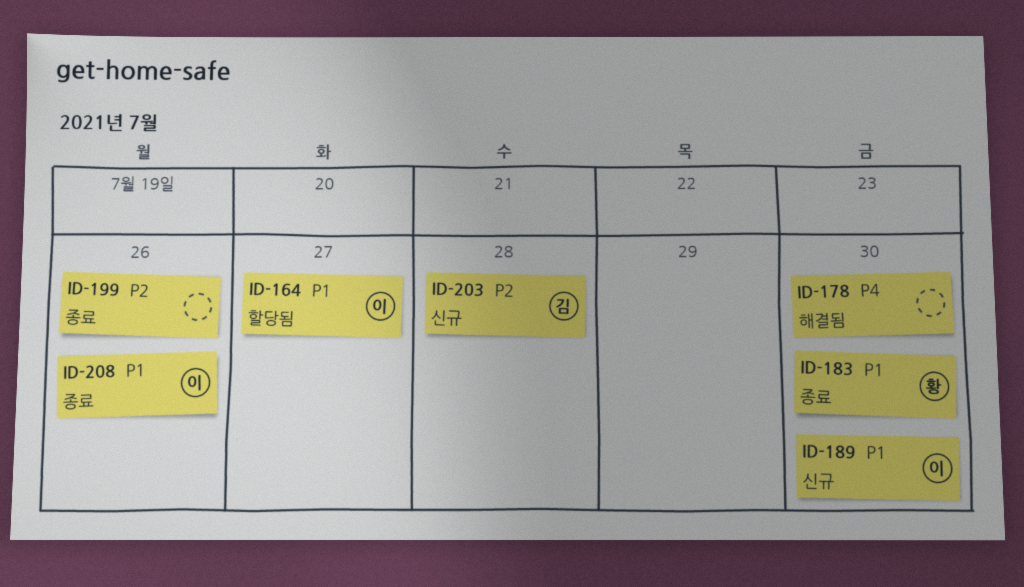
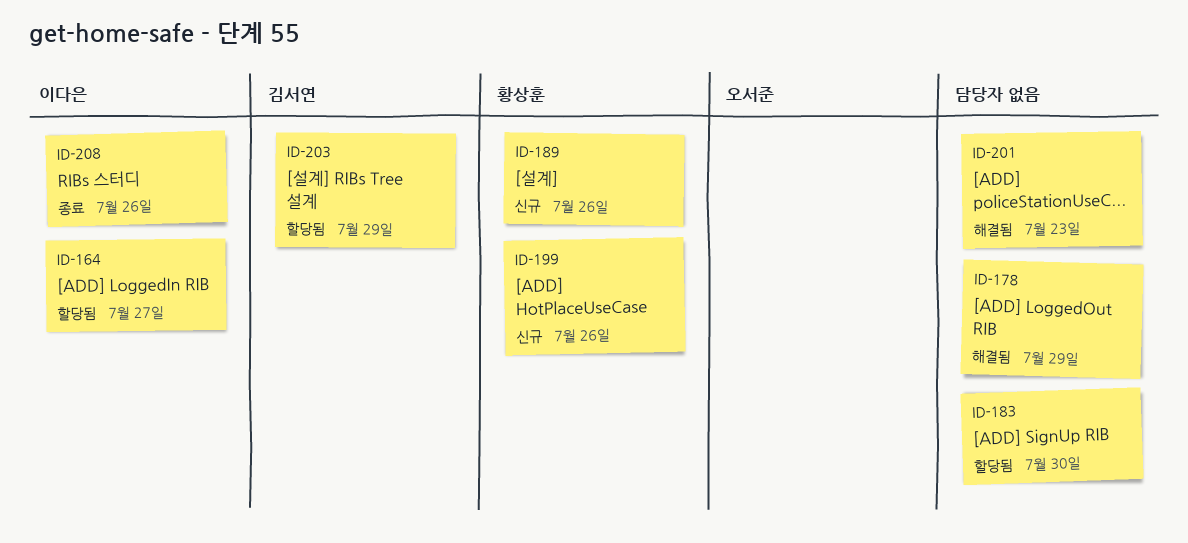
ID-178, due: Jul 30 -> Jul 29
ID-183, status: 종료 -> 할당됨
ID-183, owner: 황상훈 -> none
ID-189, owner: 이다은 -> 황상훈
ID-189, due: Jul 30 -> Jul 26
ID-199, status: 종료 -> 신규
ID-199, owner: none -> 황상훈
ID-201: none -> present
ID-203, status: 신규 -> 할당됨
ID-203, due: Jul 28 -> Jul 29

